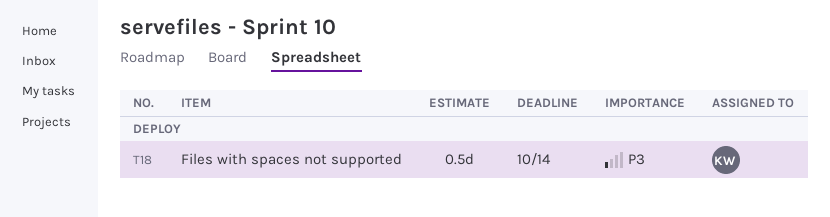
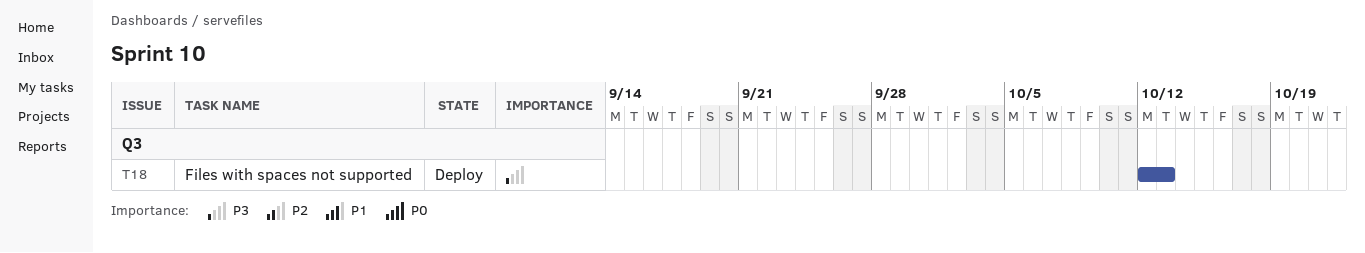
T18, due: Oct 14 -> Oct 13

